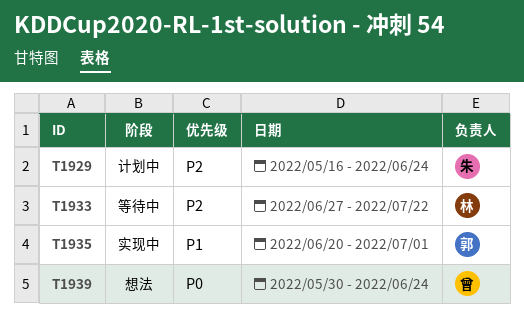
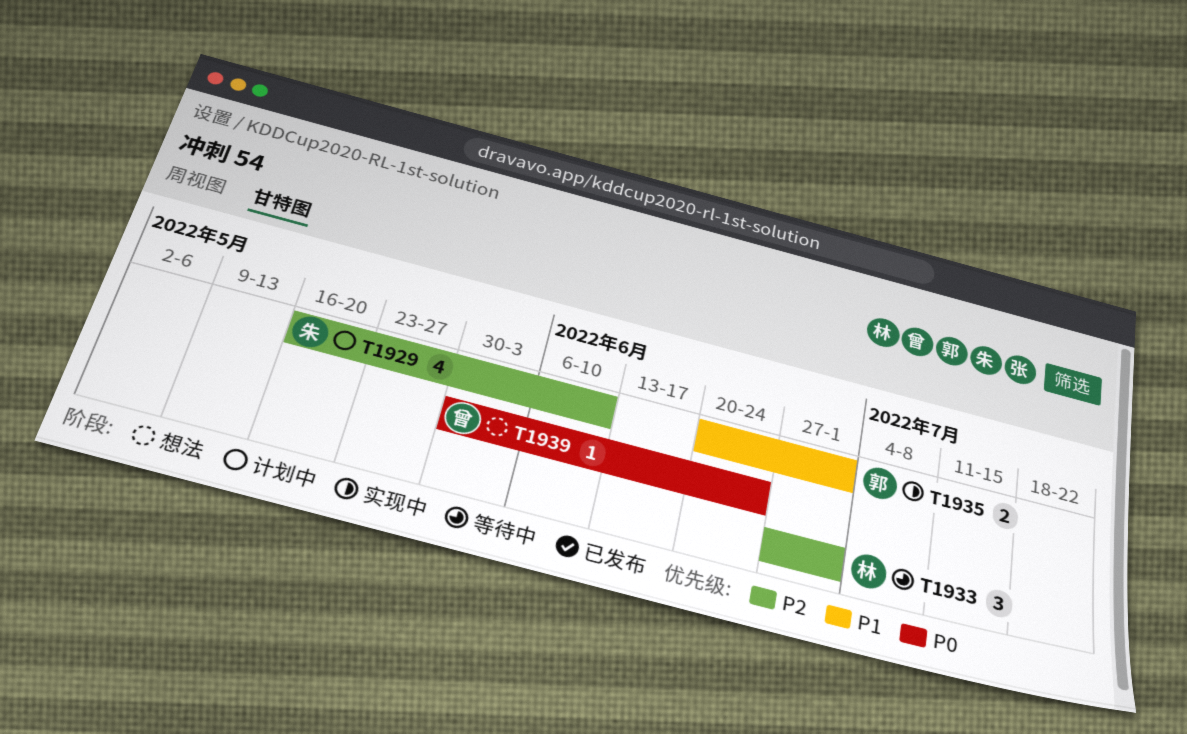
T1929, due: Jun 24 -> Jun 10
T1933, due: Jul 22 -> Jul 1

